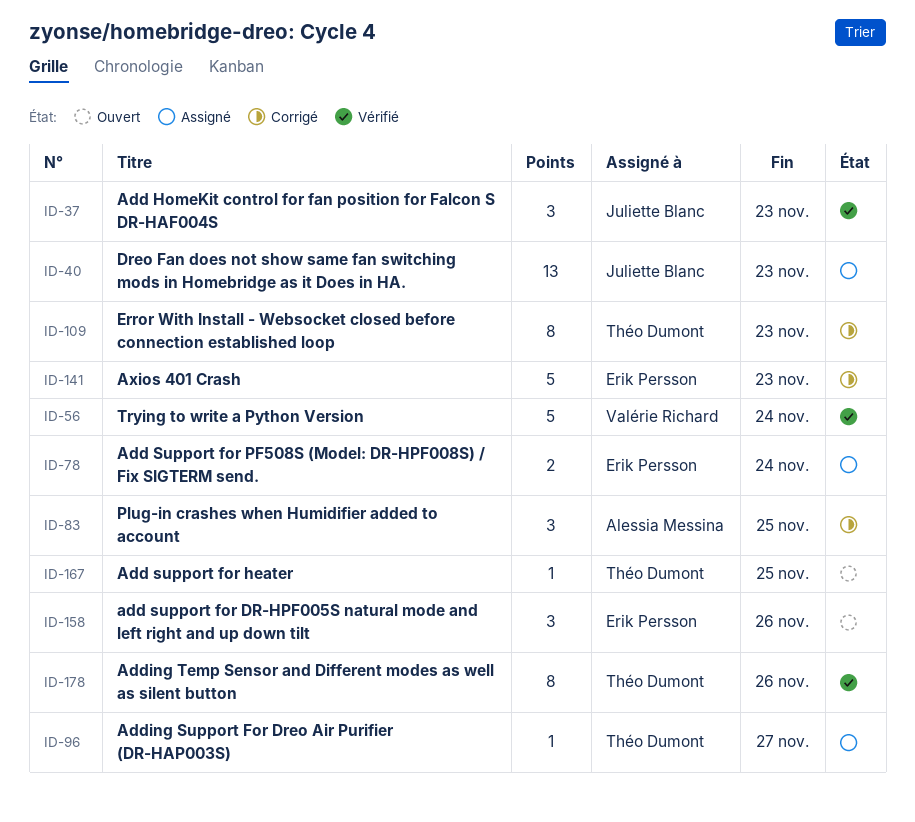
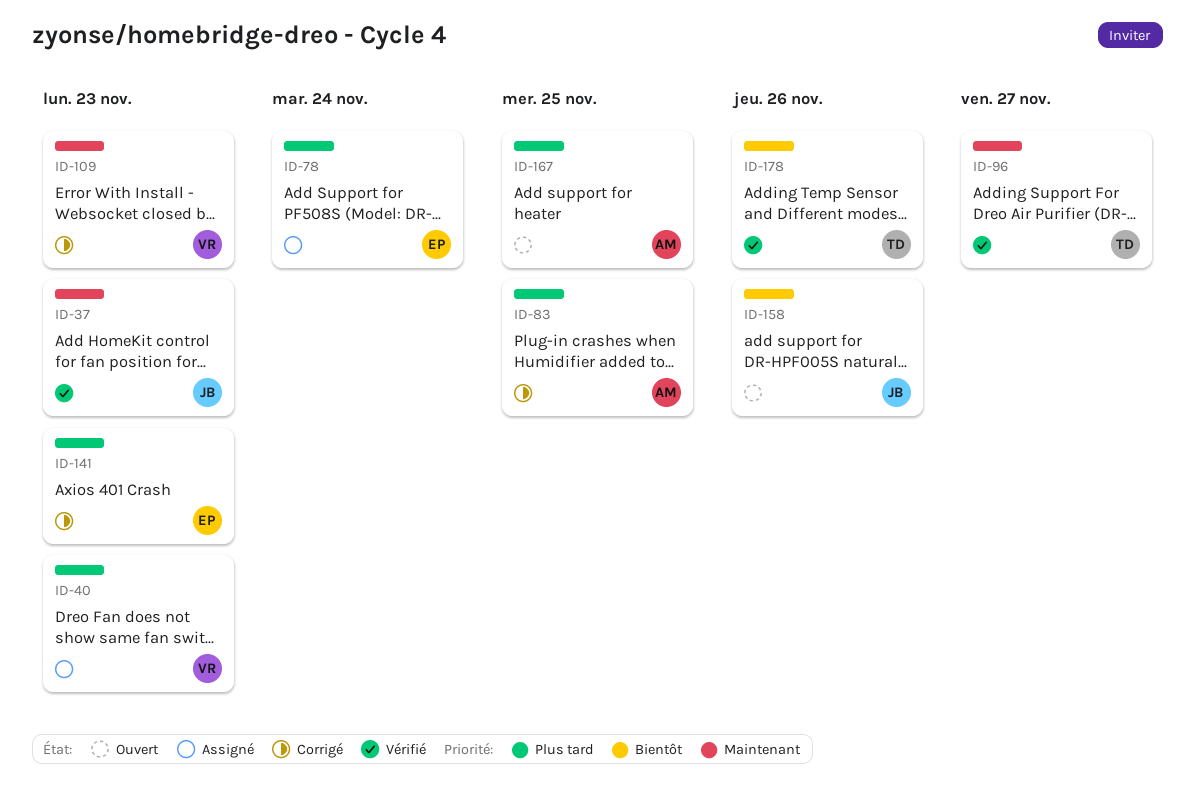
ID-40, owner: Juliette Blanc -> Valérie Richard
ID-56: present -> none
ID-96, status: Assigné -> Vérifié
ID-109, owner: Théo Dumont -> Valérie Richard
ID-158, owner: Erik Persson -> Juliette Blanc
ID-167, owner: Théo Dumont -> Alessia Messina

